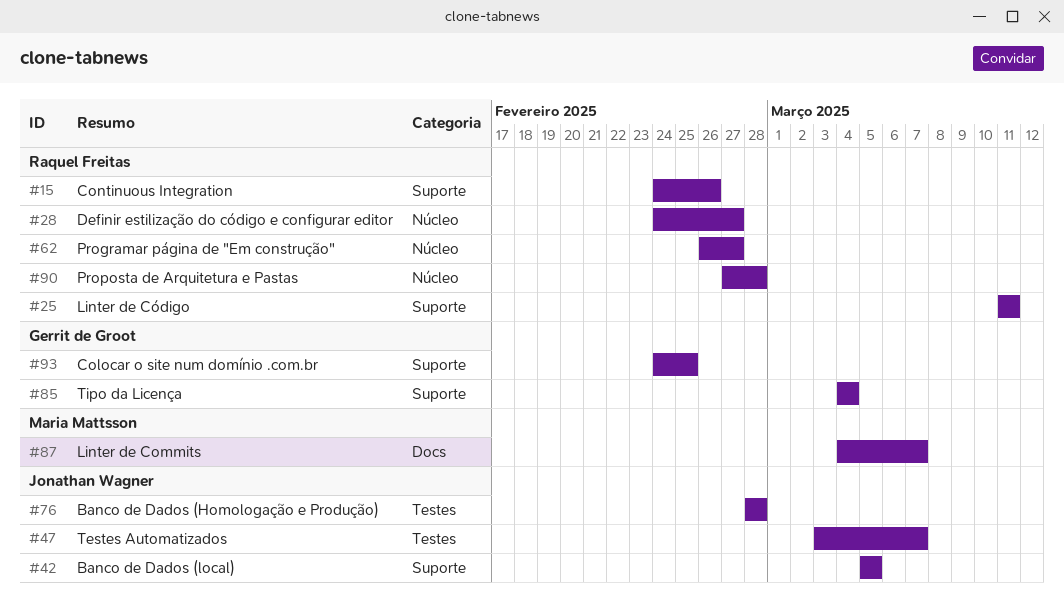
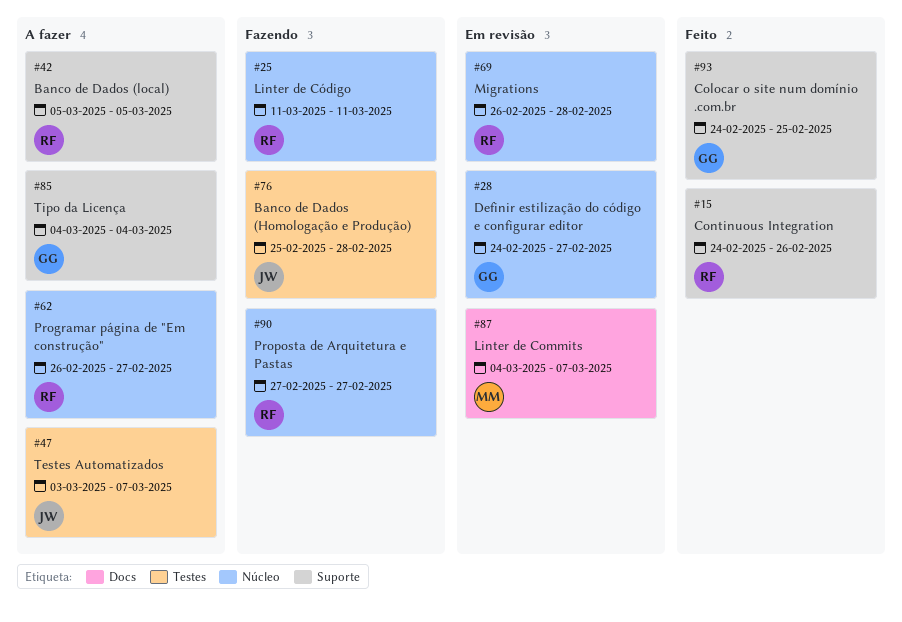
#25, label: Suporte -> Núcleo
#28, owner: Raquel Freitas -> Gerrit de Groot
#42, owner: Jonathan Wagner -> Raquel Freitas
#69: none -> present
#76, start: Feb 28 -> Feb 25
#90, due: Feb 28 -> Feb 27

